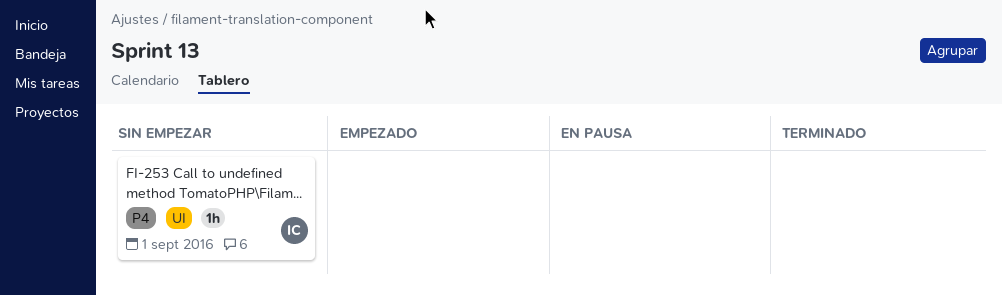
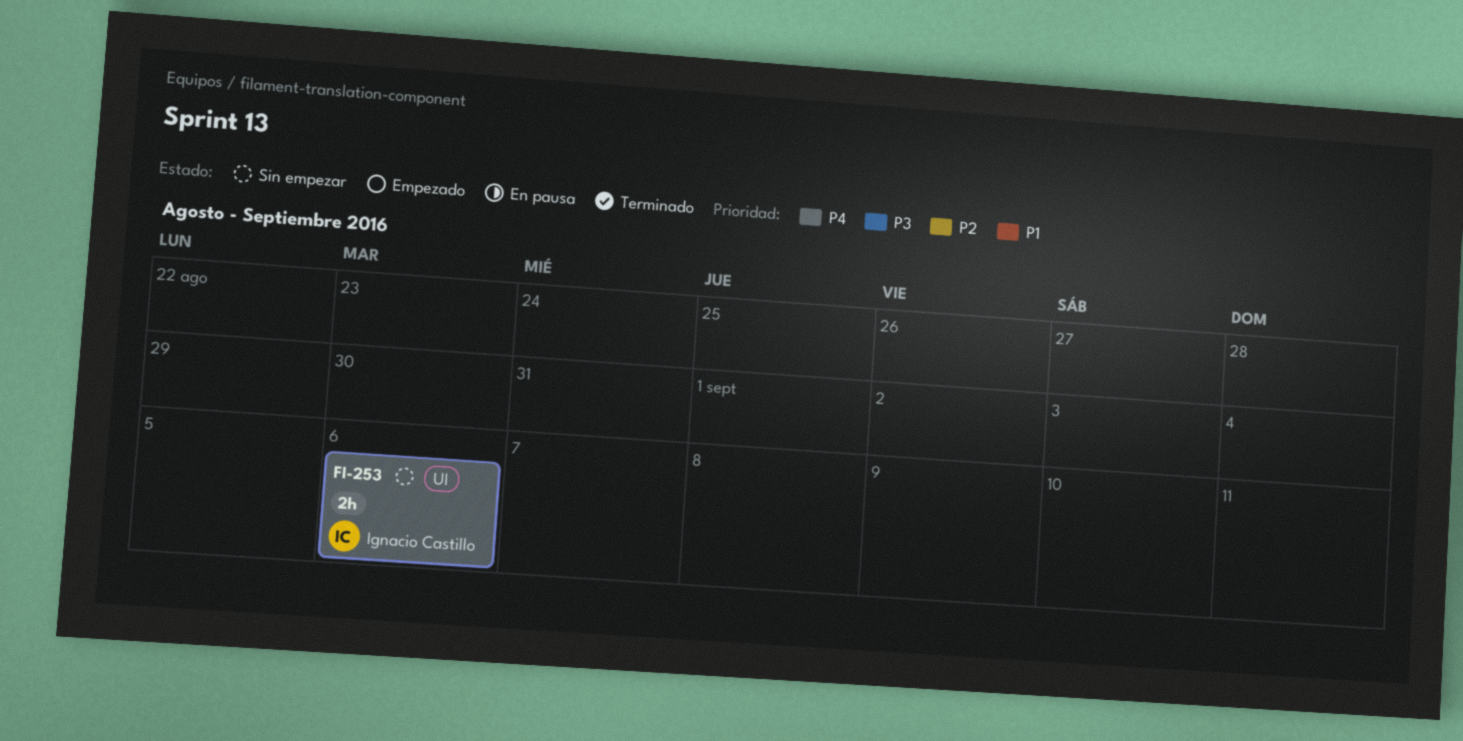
FI-253, estimate: 1h -> 2h
FI-253, due: Sep 1 -> Sep 6

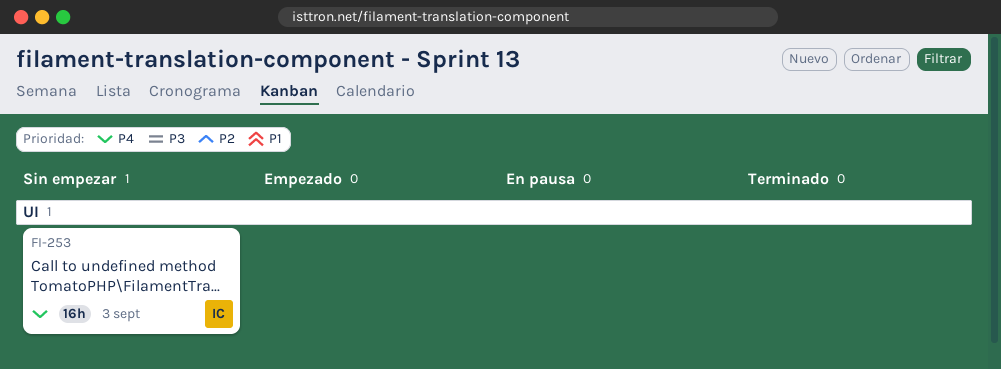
FI-253, estimate: 2h -> 16h
FI-253, due: Sep 6 -> Sep 3

